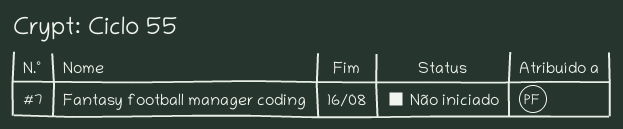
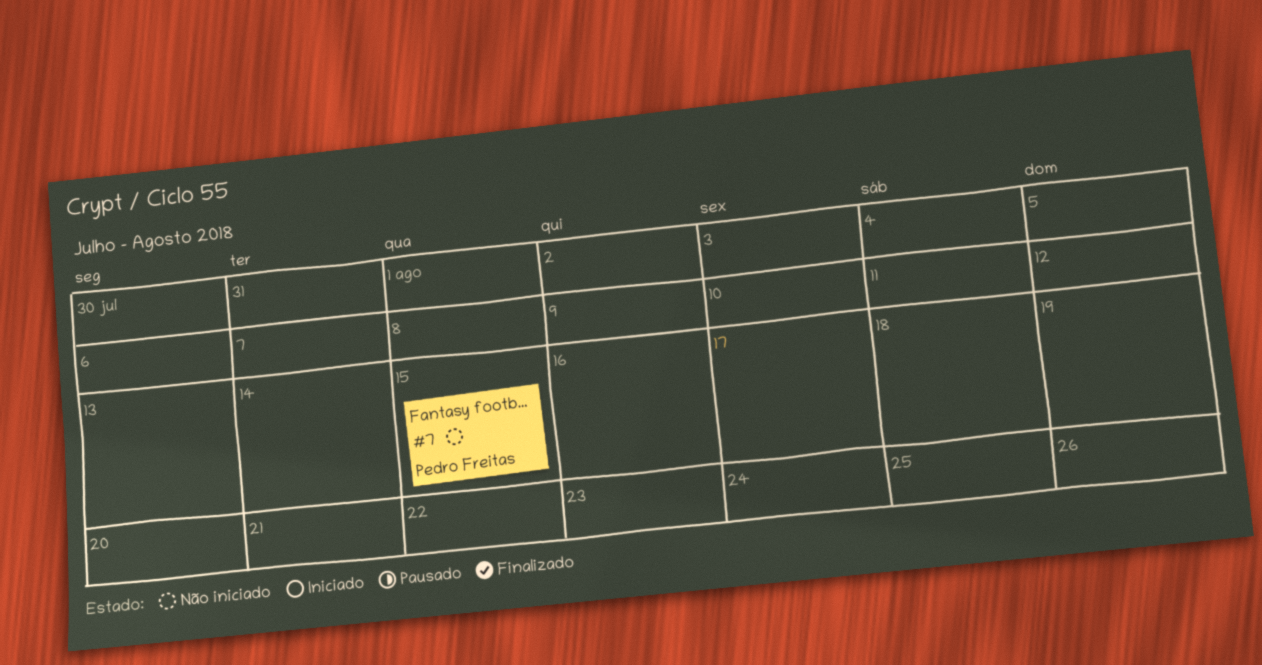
#7, due: Aug 16 -> Aug 15

